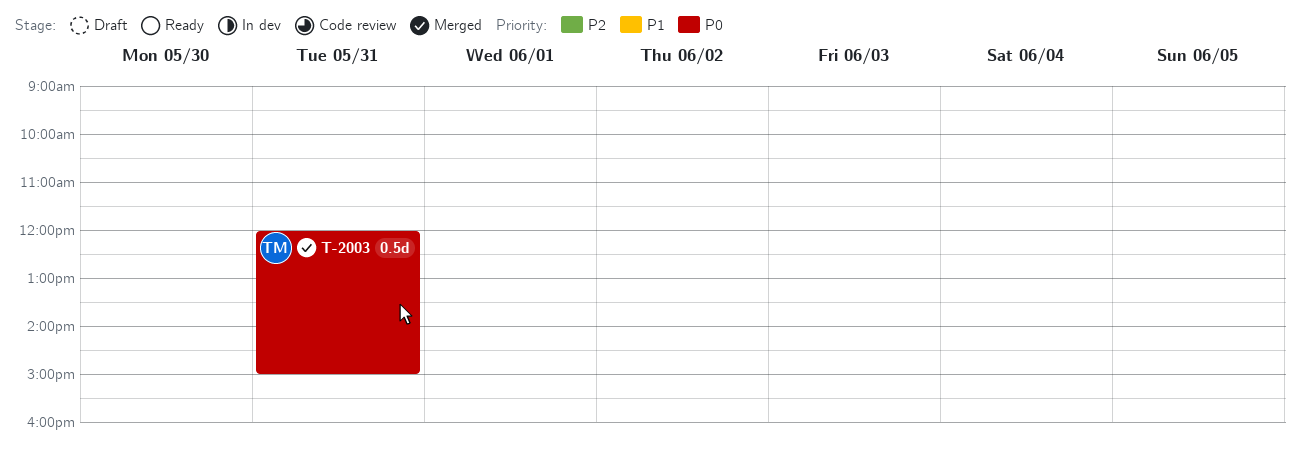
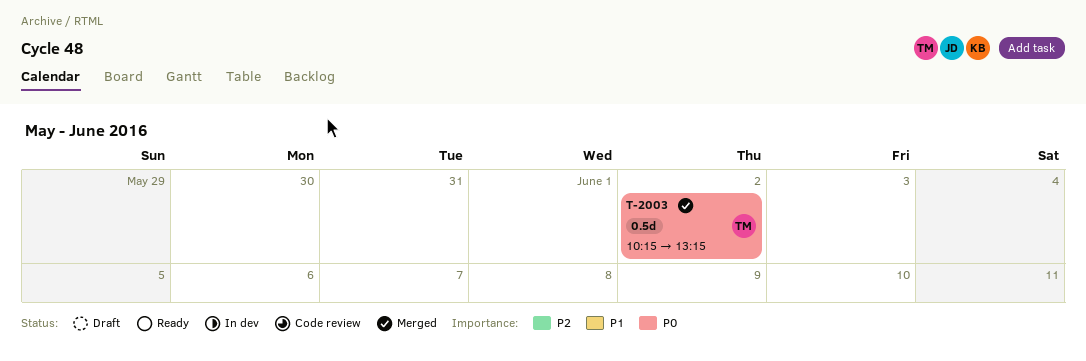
T-2003, day: May 31 -> Jun 2
T-2003, begins: 12:00 -> 10:15
T-2003, ends: 15:00 -> 13:15

